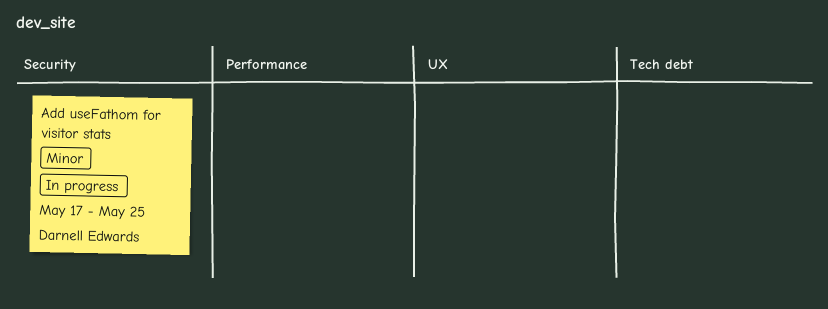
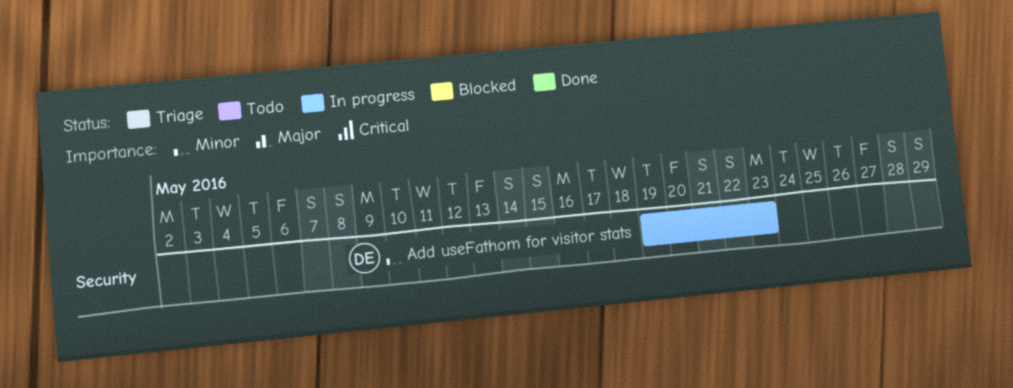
Add useFathom for visitor stats, start: May 17 -> May 19
Add useFathom for visitor stats, due: May 25 -> May 23

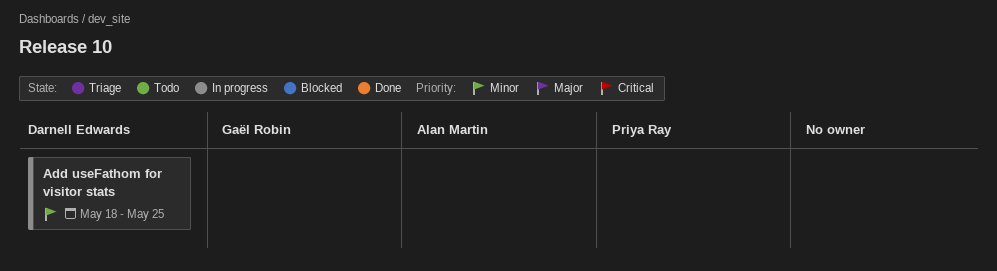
Add useFathom for visitor stats, start: May 19 -> May 18
Add useFathom for visitor stats, due: May 23 -> May 25

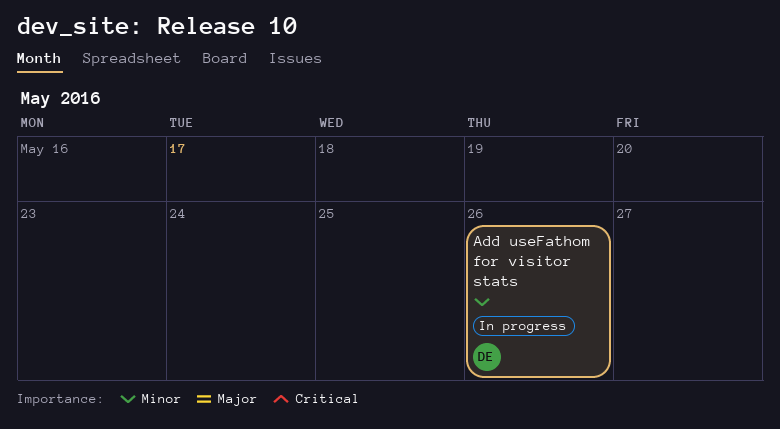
Add useFathom for visitor stats, due: May 25 -> May 26

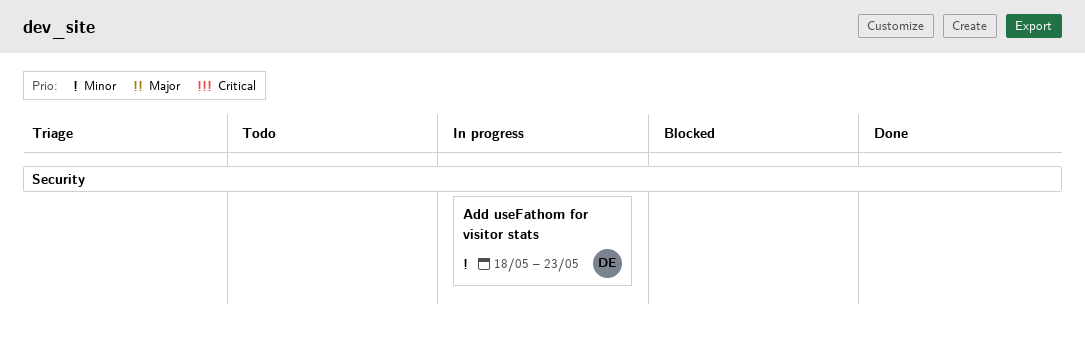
Add useFathom for visitor stats, due: May 26 -> May 23

